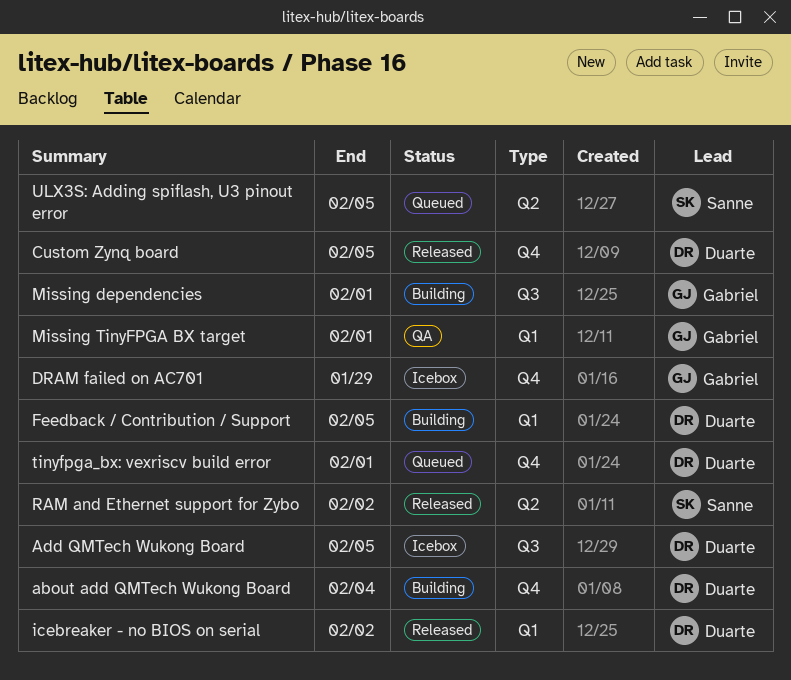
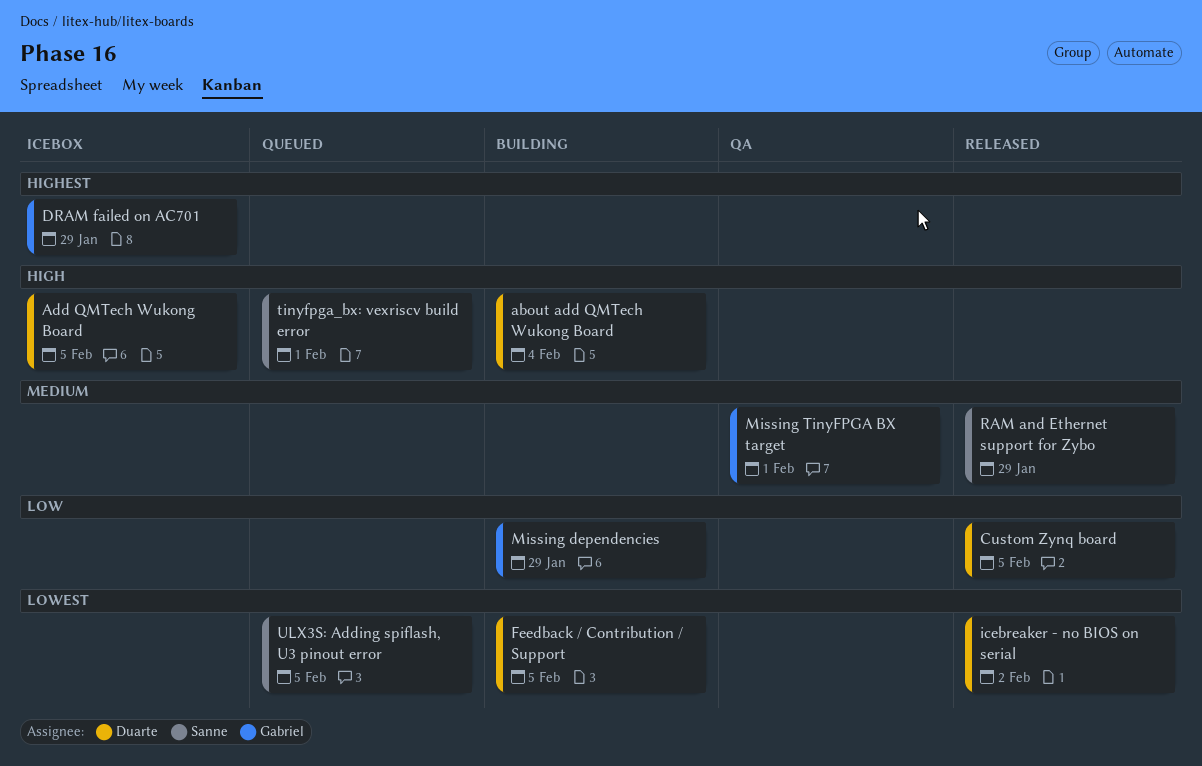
Missing dependencies, due: Feb 1 -> Jan 29
RAM and Ethernet support for Zybo, due: Feb 2 -> Jan 29
tinyfpga_bx: vexriscv build error, owner: Duarte -> Sanne

